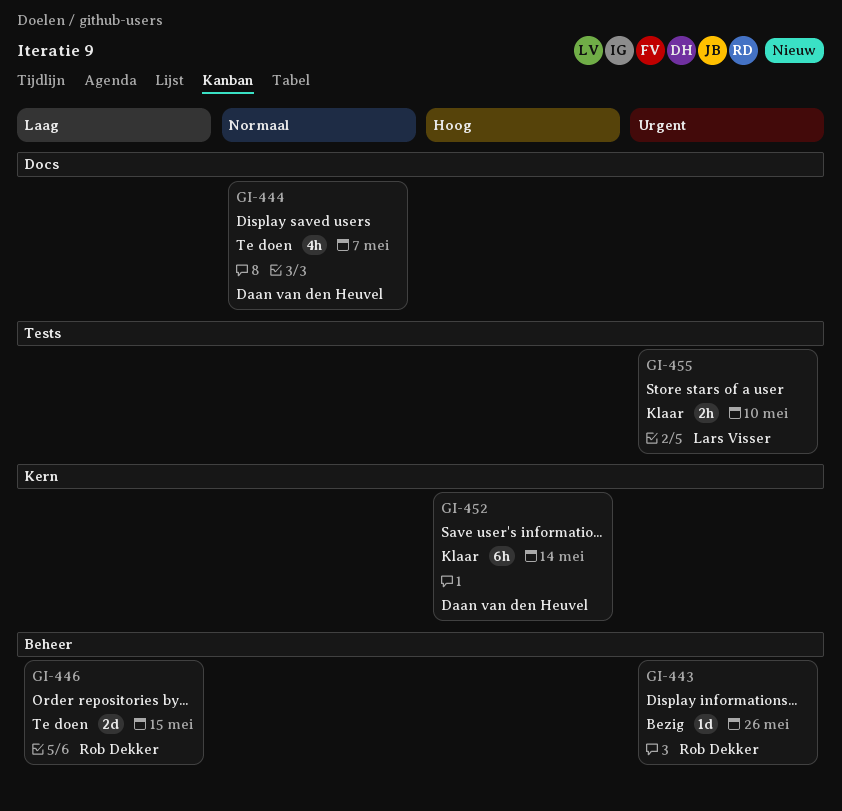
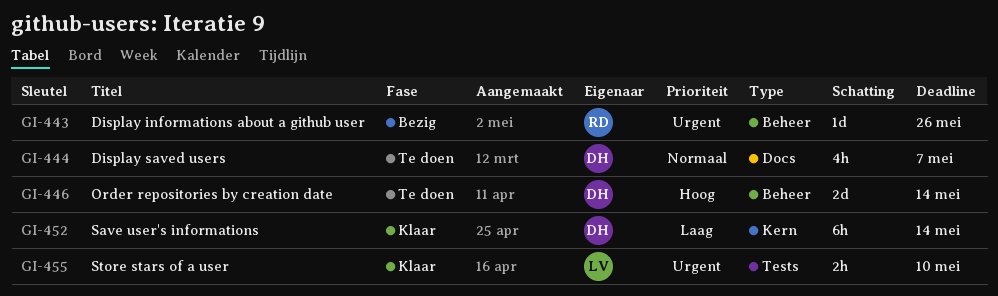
GI-446, owner: Rob Dekker -> Daan van den Heuvel
GI-446, priority: Laag -> Hoog
GI-446, due: May 15 -> May 14
GI-452, priority: Hoog -> Laag

